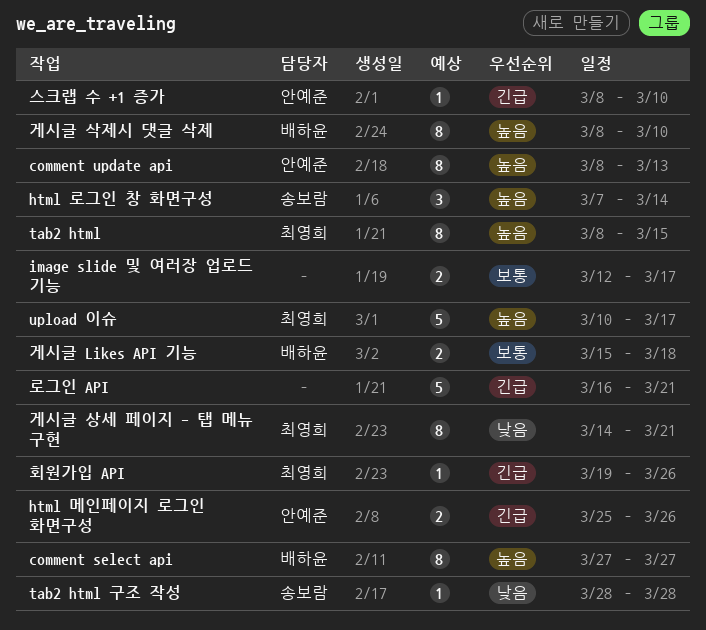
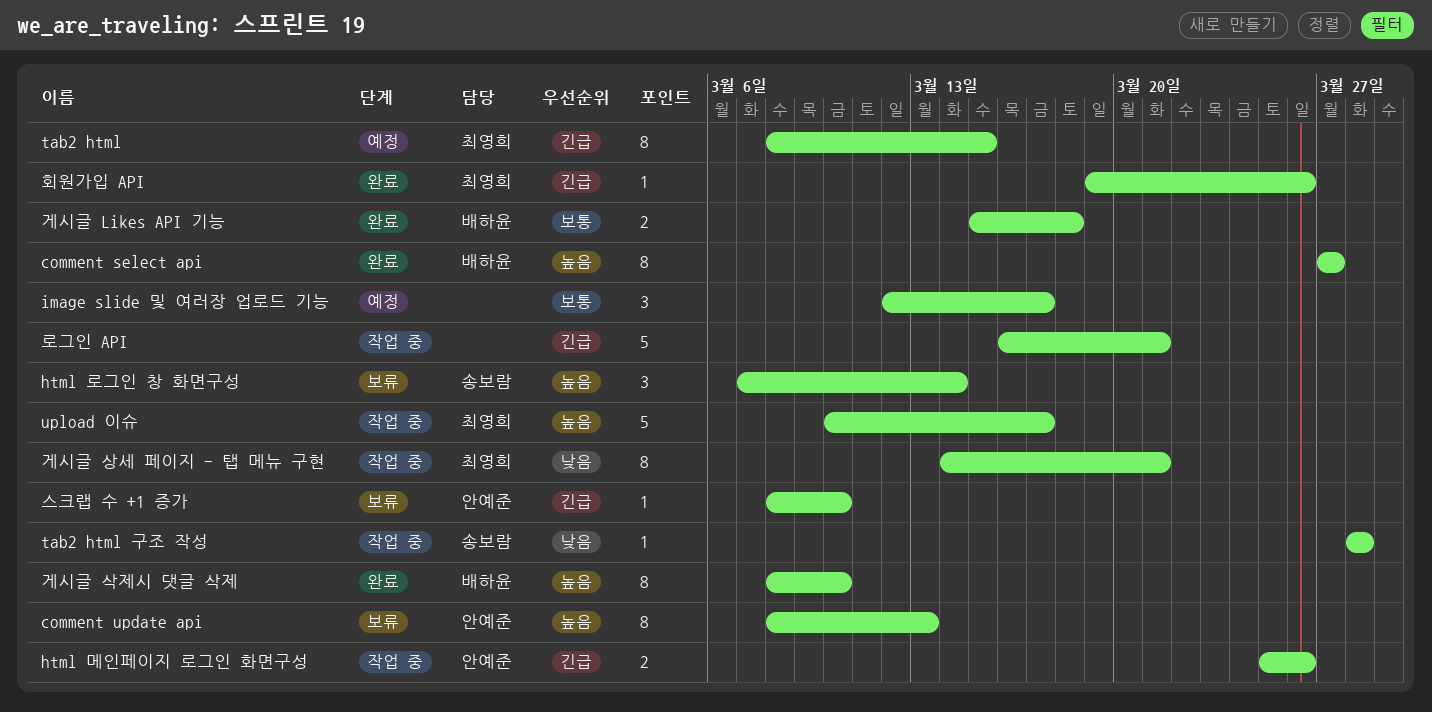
image slide 및 여러장 업로드 기능, estimate: 2 -> 3
tab2 html, priority: 높음 -> 긴급

